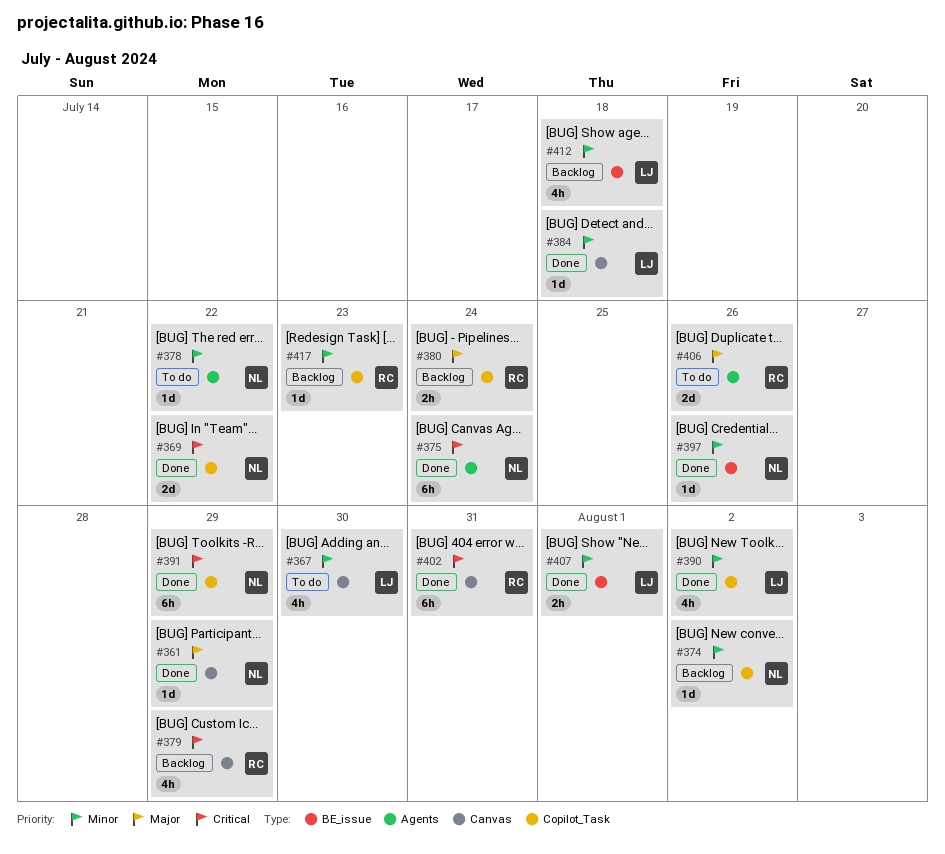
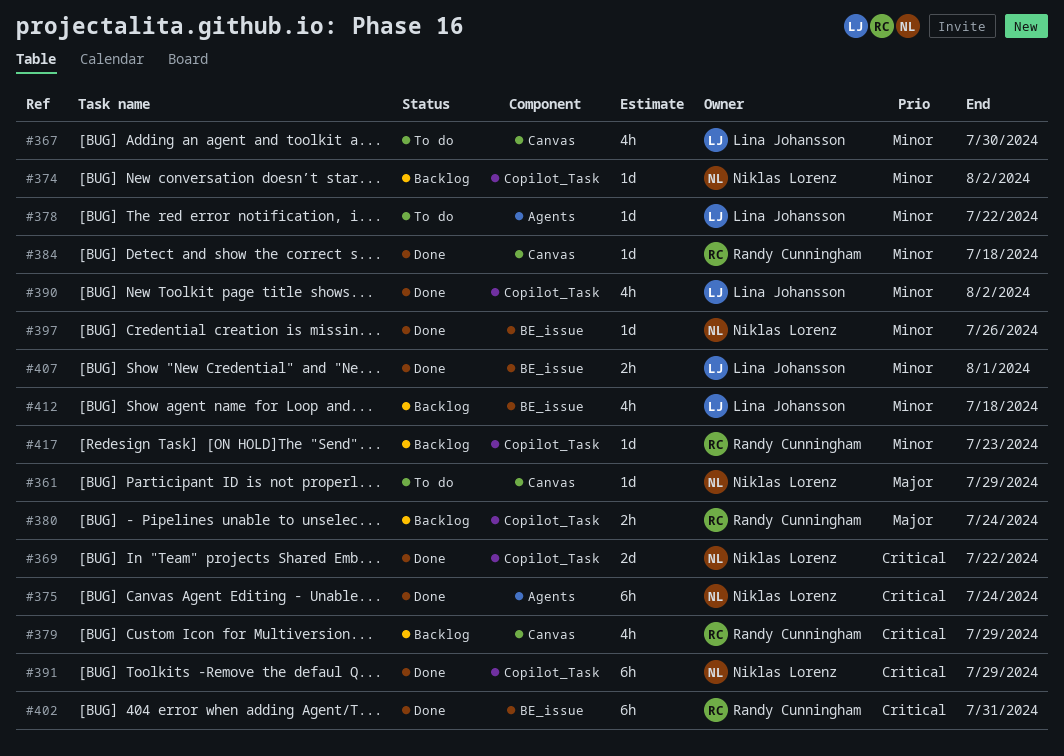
#361, status: Done -> To do
#378, owner: Niklas Lorenz -> Lina Johansson
#384, owner: Lina Johansson -> Randy Cunningham
#402, label: Canvas -> BE_issue
#406: present -> none

